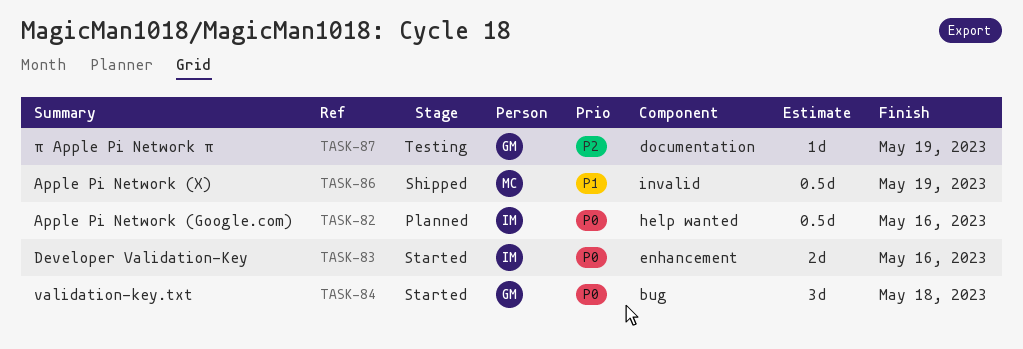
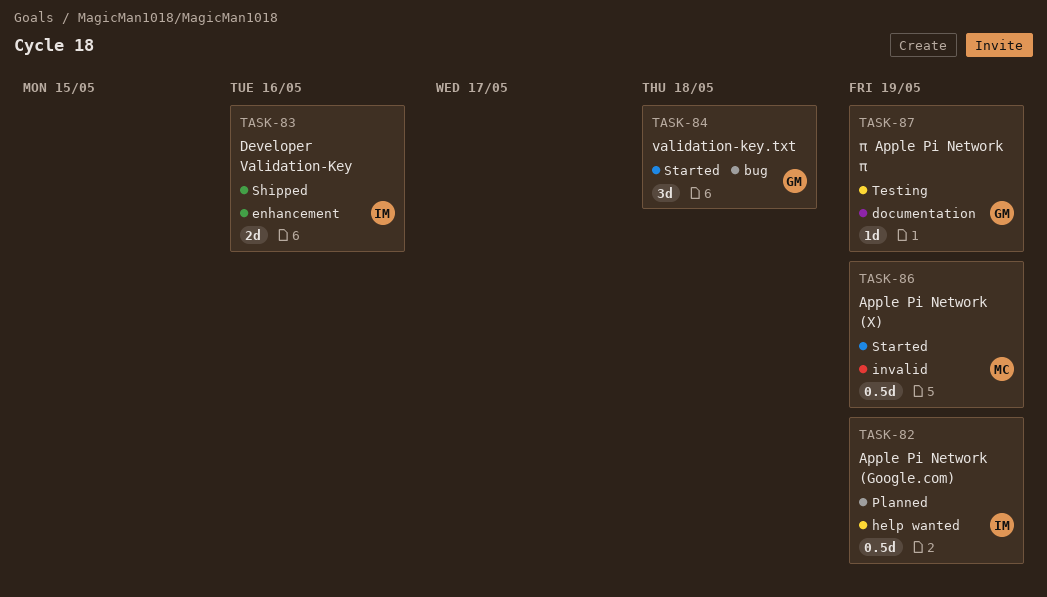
TASK-82, due: May 16 -> May 19
TASK-83, status: Started -> Shipped
TASK-86, status: Shipped -> Started

